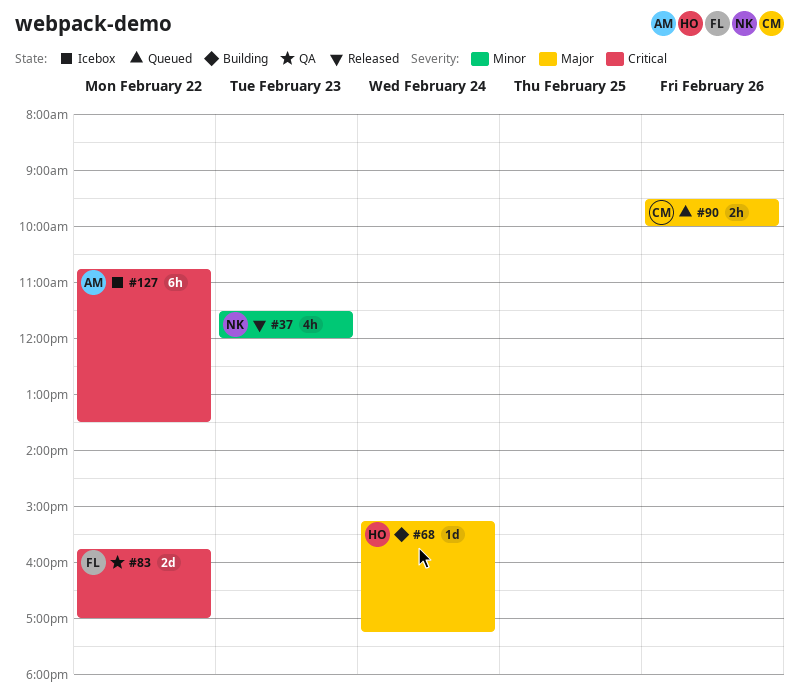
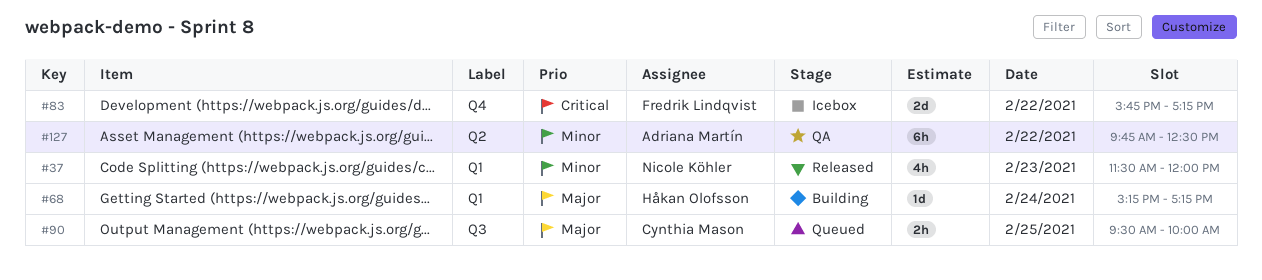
#83, status: QA -> Icebox
#83, ends: 17:00 -> 17:15
#90, day: Feb 26 -> Feb 25
#127, status: Icebox -> QA
#127, priority: Critical -> Minor
#127, begins: 10:45 -> 09:45
#127, ends: 13:30 -> 12:30

